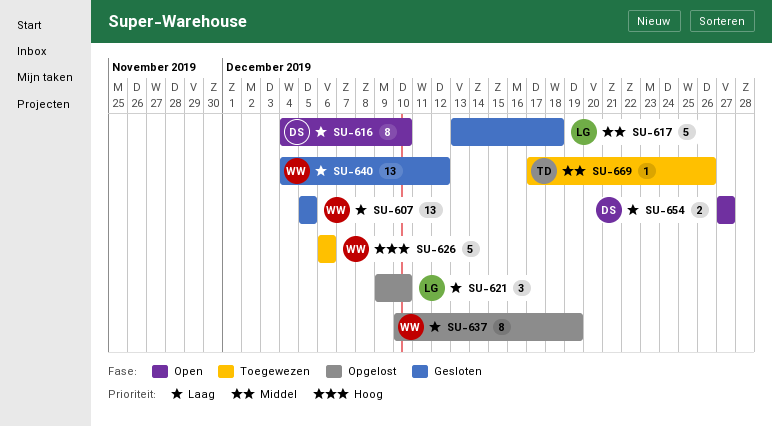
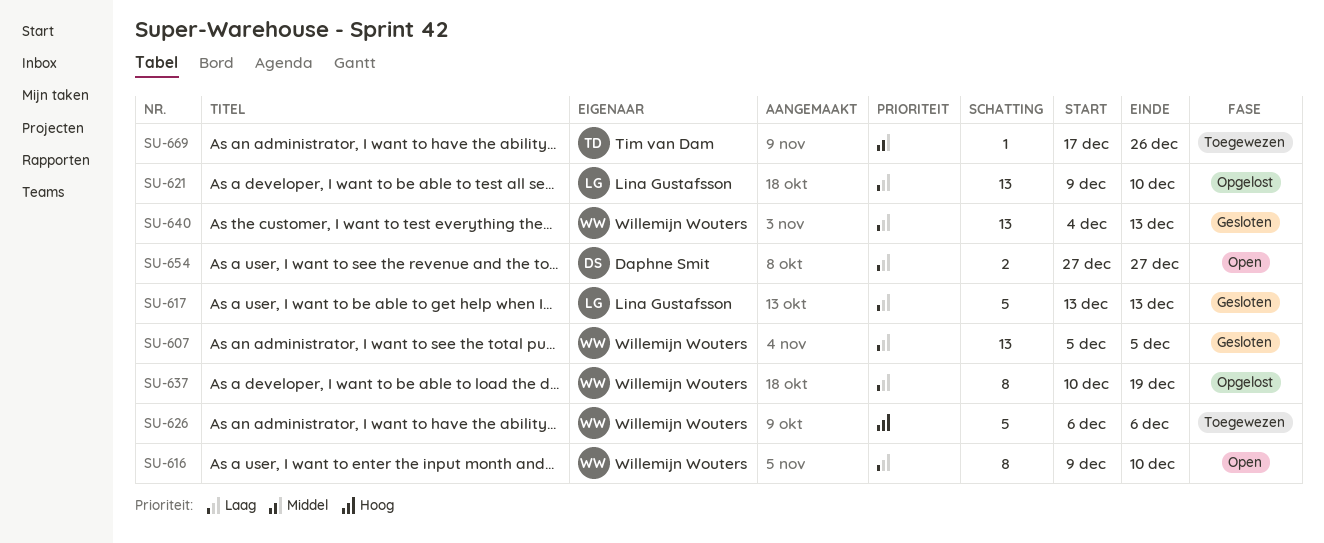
SU-616, owner: Daphne Smit -> Willemijn Wouters
SU-616, start: Dec 4 -> Dec 9
SU-617, priority: Middel -> Laag
SU-617, due: Dec 18 -> Dec 13
SU-621, estimate: 3 -> 13
SU-640, due: Dec 12 -> Dec 13

